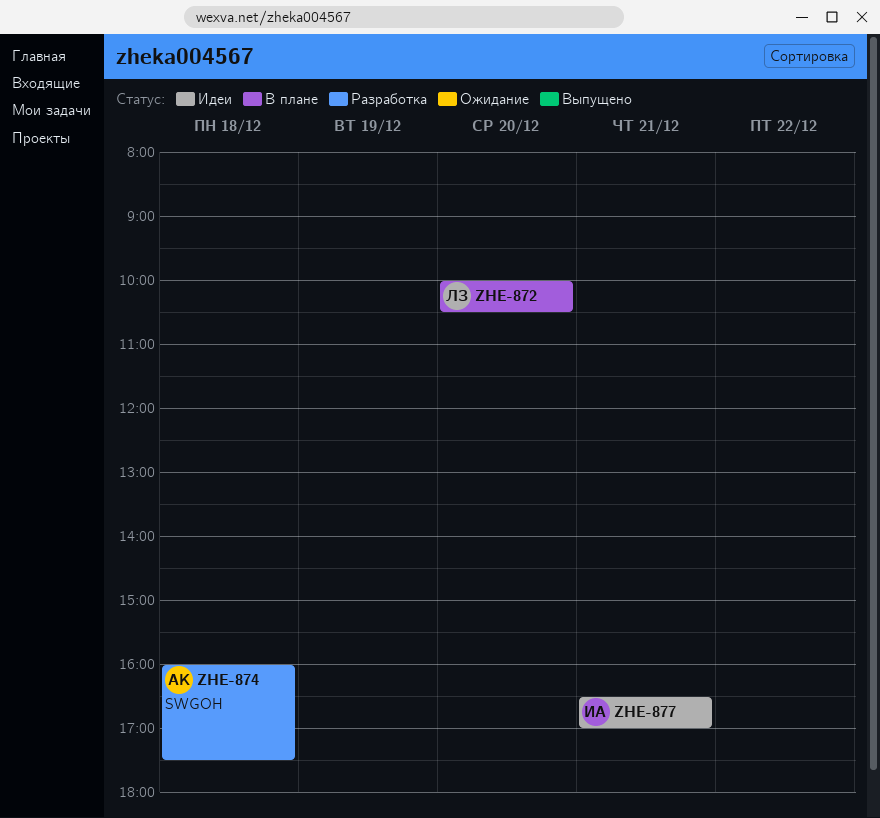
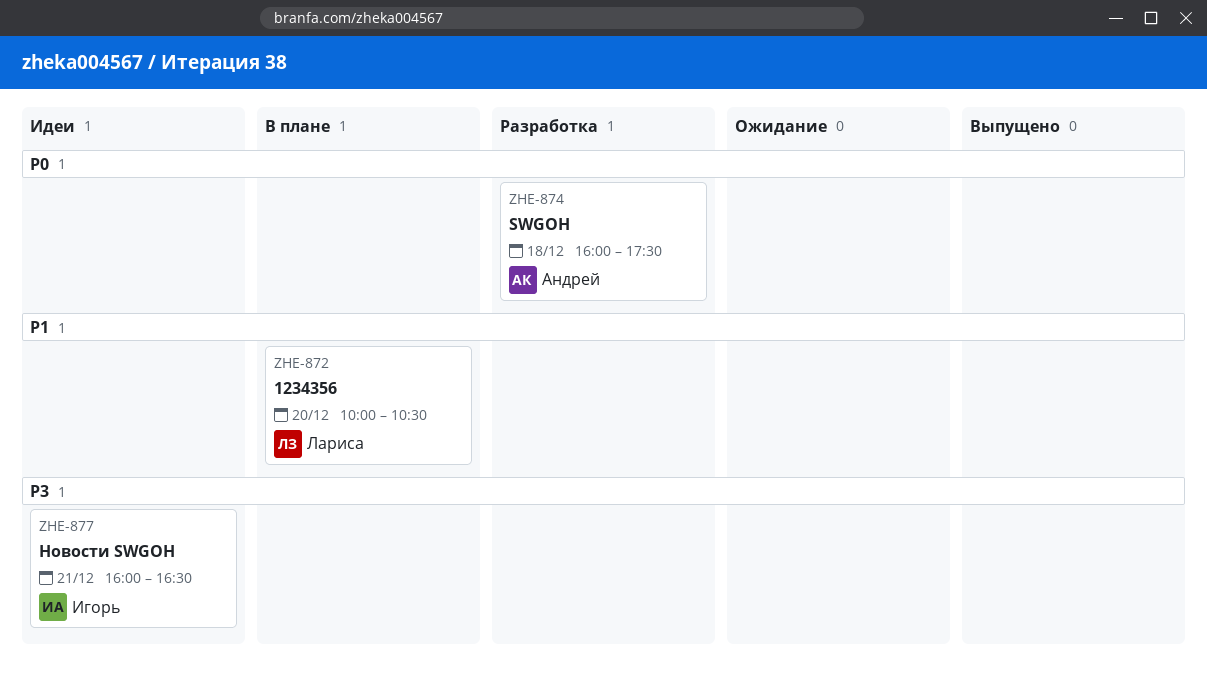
ZHE-877, begins: 16:30 -> 16:00
ZHE-877, ends: 17:00 -> 16:30

